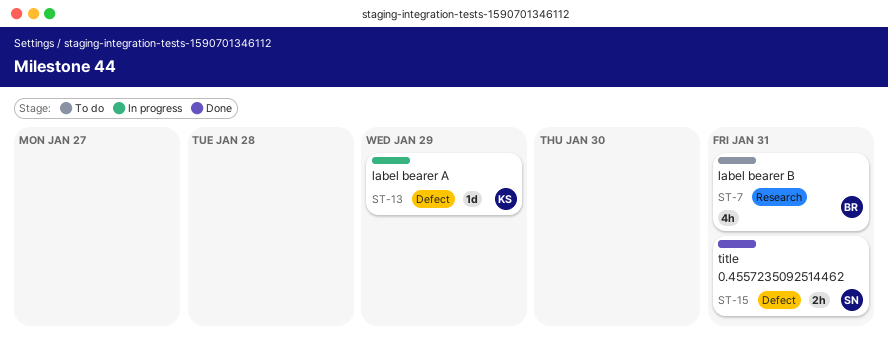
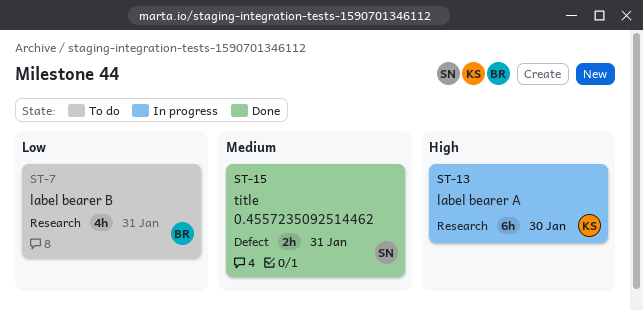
ST-13, label: Defect -> Research
ST-13, estimate: 1d -> 6h
ST-13, due: Jan 29 -> Jan 30

